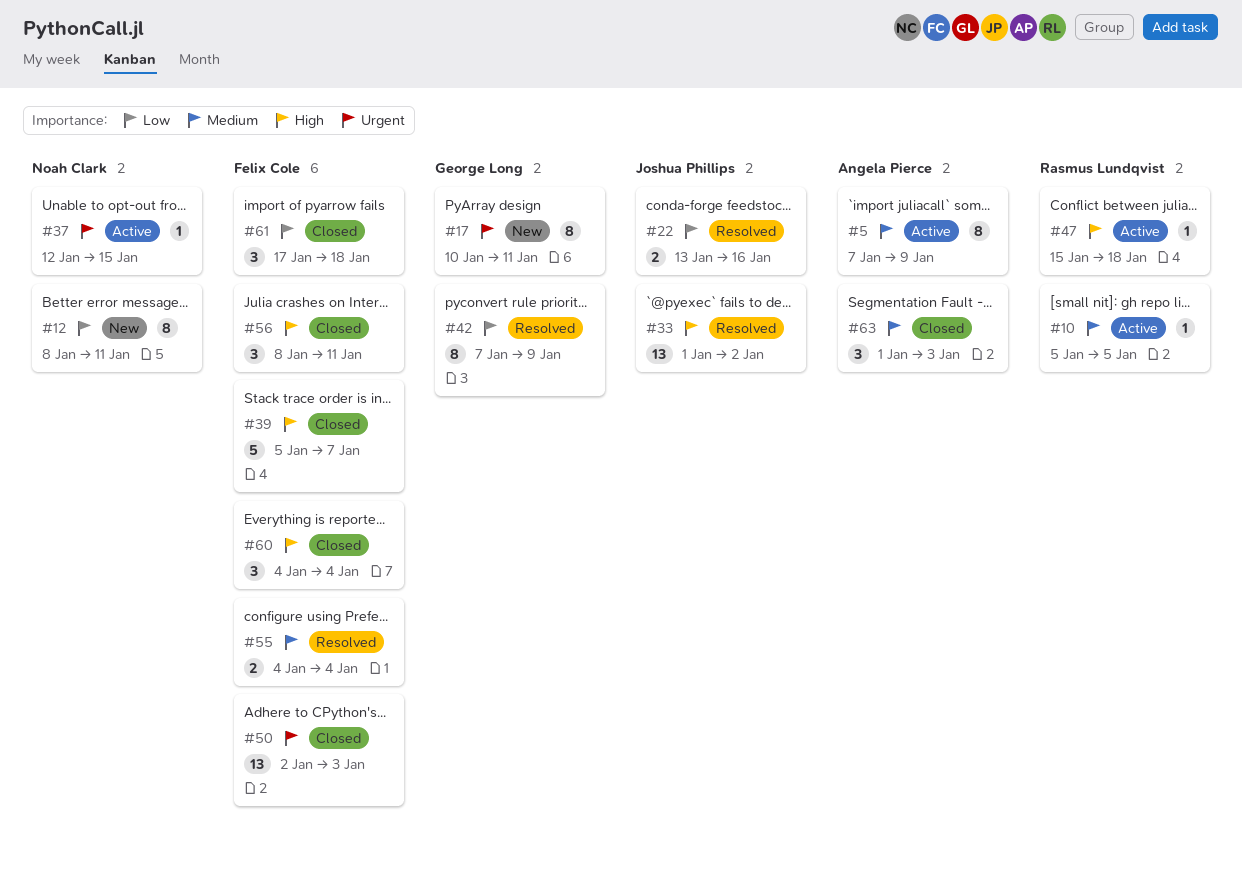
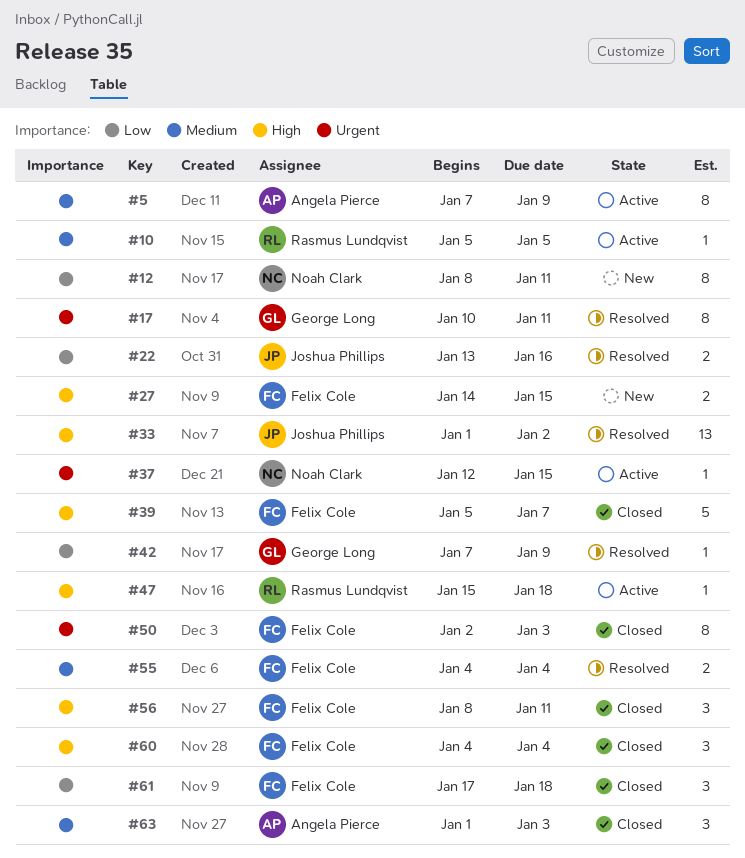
#17, status: New -> Resolved
#27: none -> present
#42, estimate: 8 -> 1
#50, estimate: 13 -> 8

